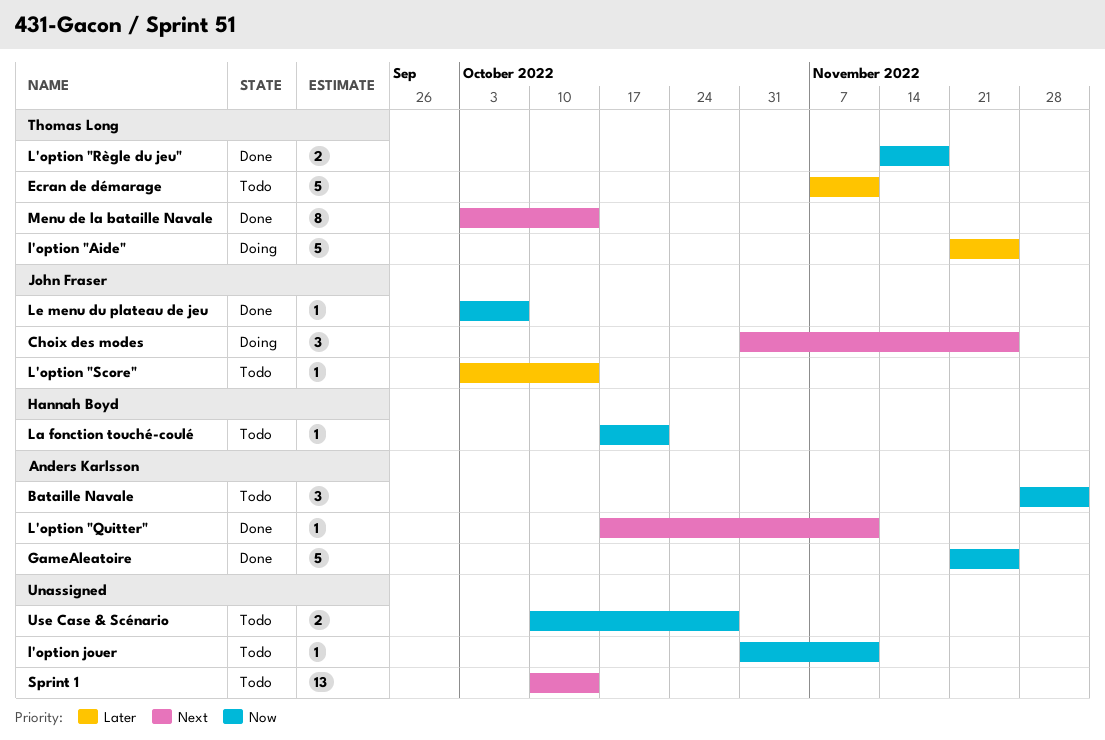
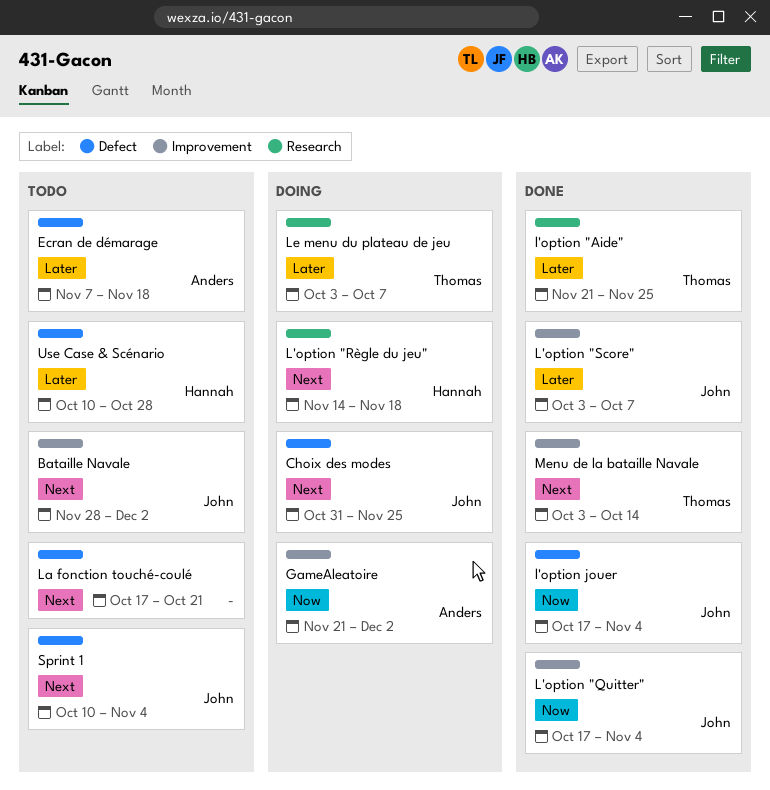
Bataille Navale, owner: Anders Karlsson -> John Fraser
Bataille Navale, priority: Now -> Next
Ecran de démarage, owner: Thomas Long -> Anders Karlsson
Ecran de démarage, due: Nov 11 -> Nov 18
GameAleatoire, status: Done -> Doing
GameAleatoire, due: Nov 25 -> Dec 2
l'option "Aide", status: Doing -> Done
L'option "Quitter", owner: Anders Karlsson -> John Fraser
L'option "Quitter", priority: Next -> Now
L'option "Quitter", due: Nov 11 -> Nov 4
L'option "Règle du jeu", status: Done -> Doing
L'option "Règle du jeu", owner: Thomas Long -> Hannah Boyd
L'option "Règle du jeu", priority: Now -> Next
L'option "Score", status: Todo -> Done
L'option "Score", due: Oct 14 -> Oct 7
l'option jouer, status: Todo -> Done
l'option jouer, owner: none -> John Fraser
l'option jouer, start: Oct 31 -> Oct 17
l'option jouer, due: Nov 11 -> Nov 4
La fonction touché-coulé, owner: Hannah Boyd -> none
La fonction touché-coulé, priority: Now -> Next
Le menu du plateau de jeu, status: Done -> Doing
Le menu du plateau de jeu, owner: John Fraser -> Thomas Long
Le menu du plateau de jeu, priority: Now -> Later
Sprint 1, owner: none -> John Fraser
Sprint 1, due: Oct 14 -> Nov 4
Use Case & Scénario, owner: none -> Hannah Boyd
Use Case & Scénario, priority: Now -> Later

